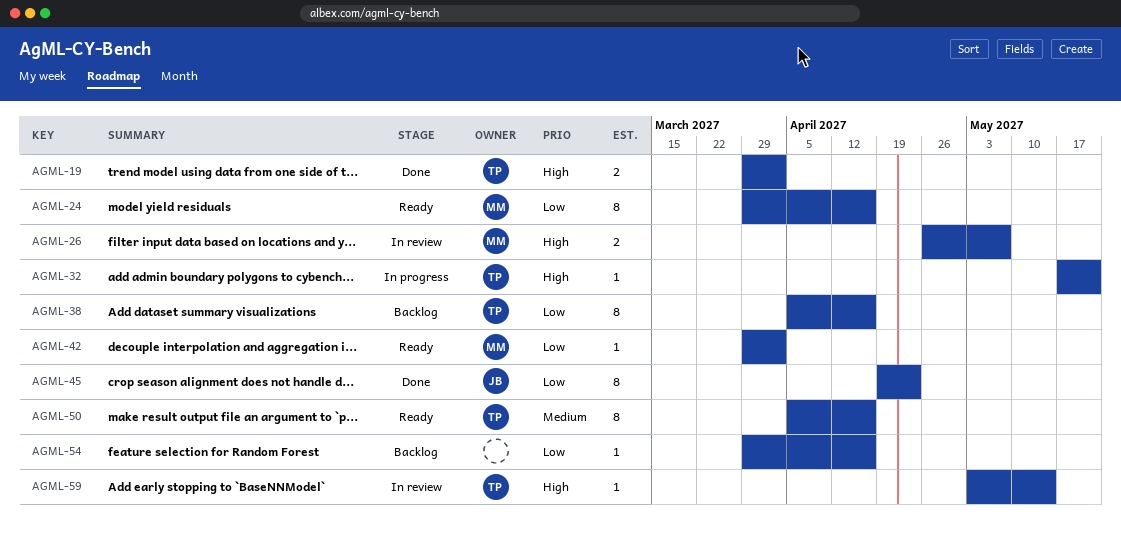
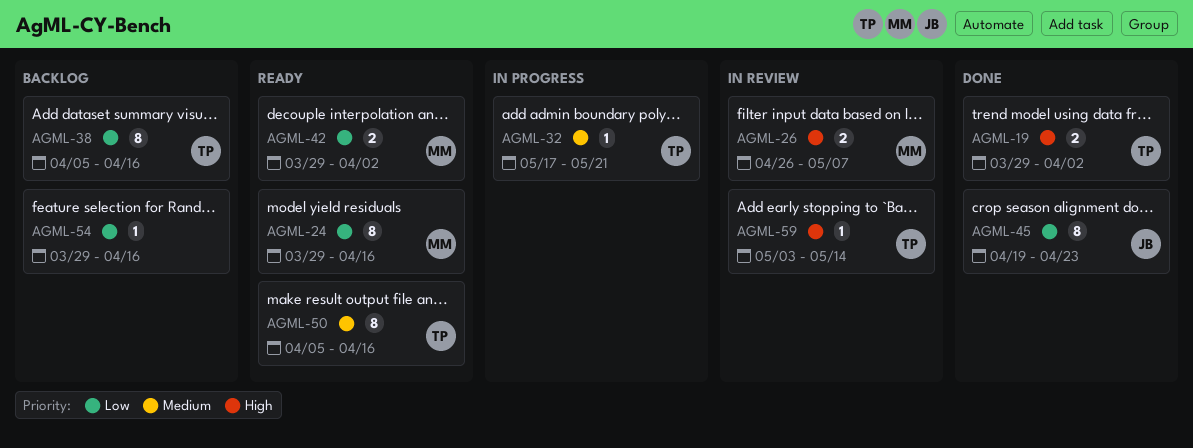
AGML-32, priority: High -> Medium
AGML-42, estimate: 1 -> 2

